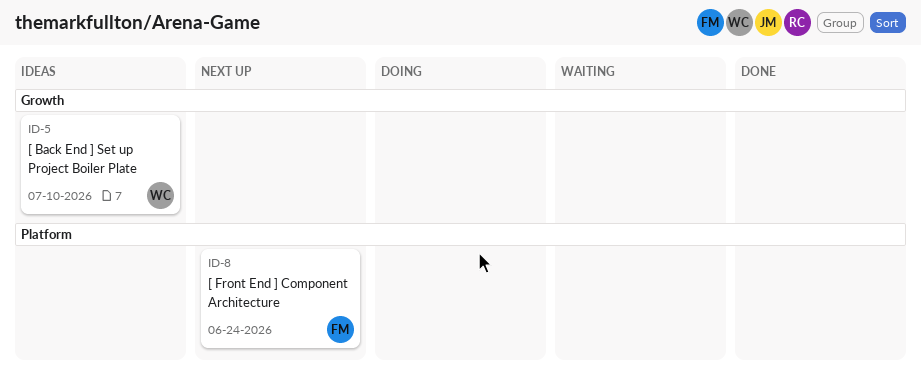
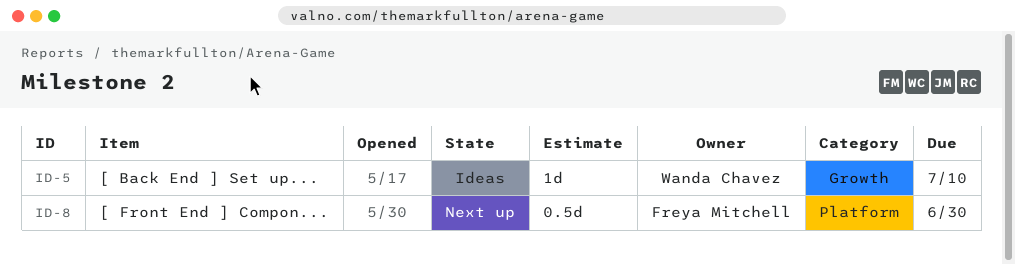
ID-8, due: Jun 24 -> Jun 30

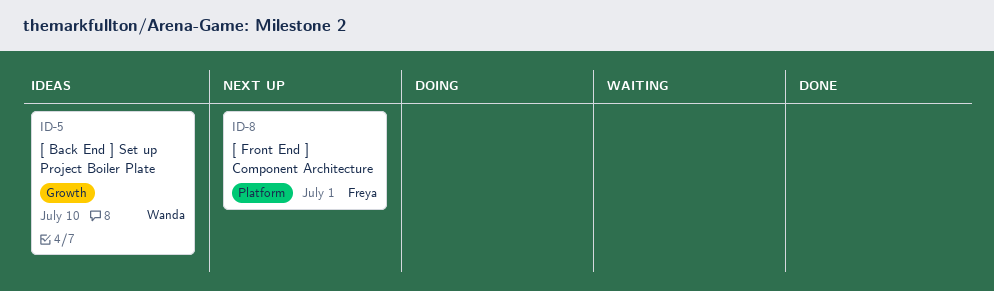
ID-8, due: Jun 30 -> Jul 1

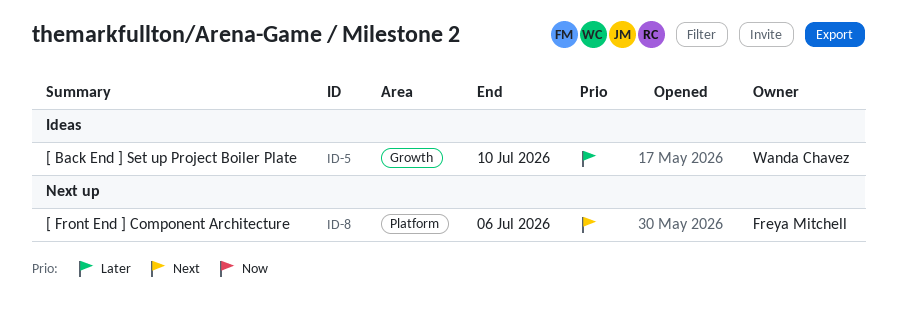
ID-8, due: Jul 1 -> Jul 6

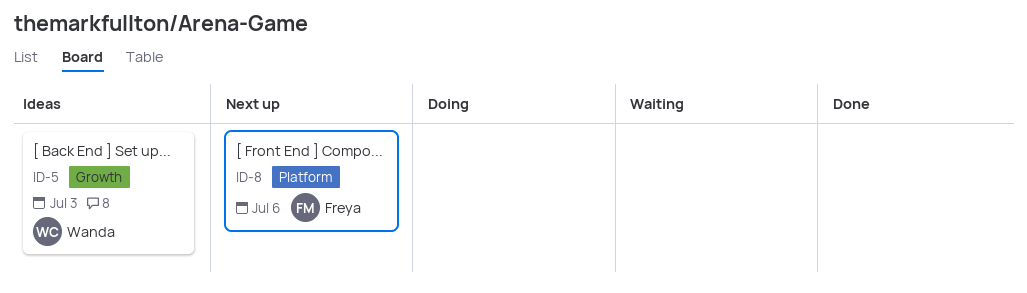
ID-5, due: Jul 10 -> Jul 3

